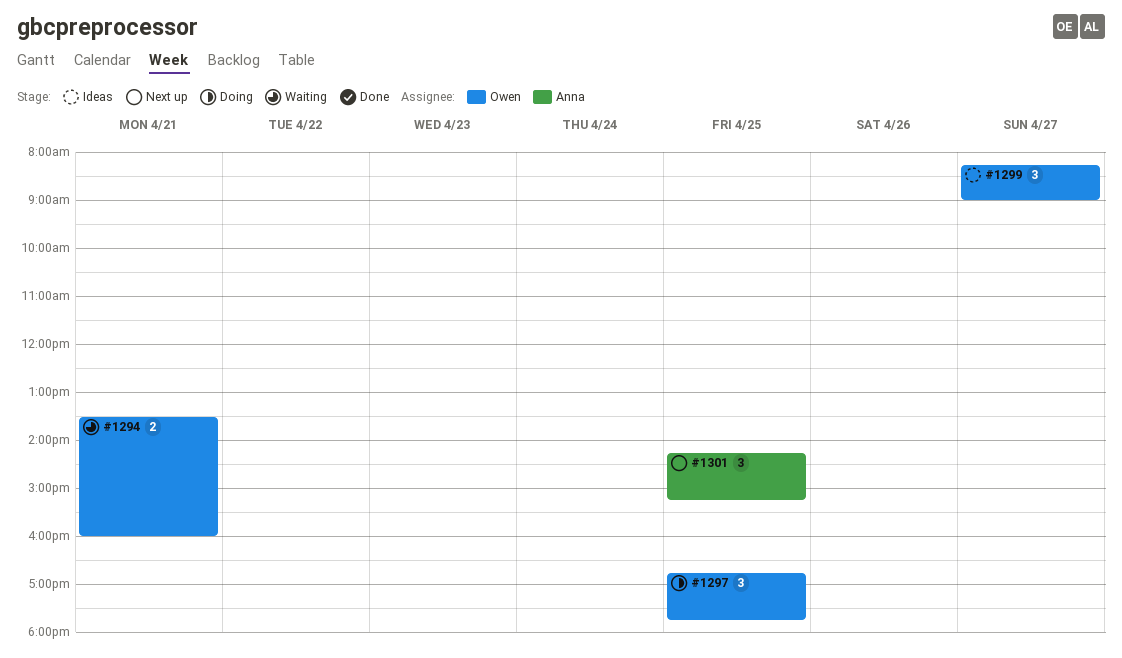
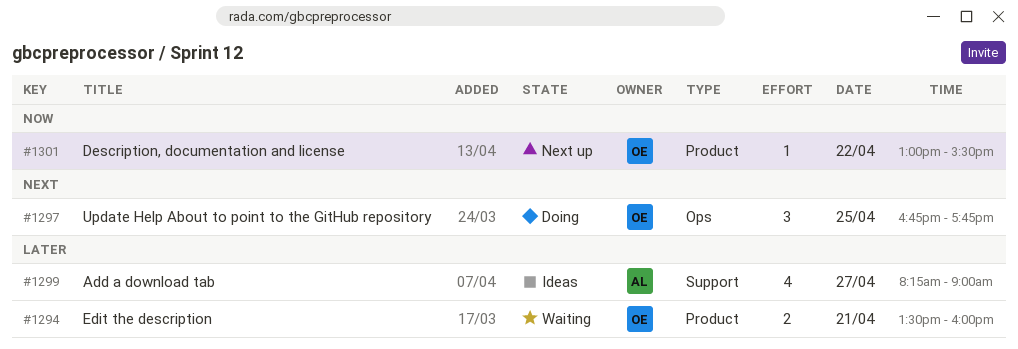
#1299, owner: Owen -> Anna
#1299, estimate: 3 -> 4
#1301, owner: Anna -> Owen
#1301, estimate: 3 -> 1
#1301, day: Apr 25 -> Apr 22
#1301, begins: 14:15 -> 13:00
#1301, ends: 15:15 -> 15:30

